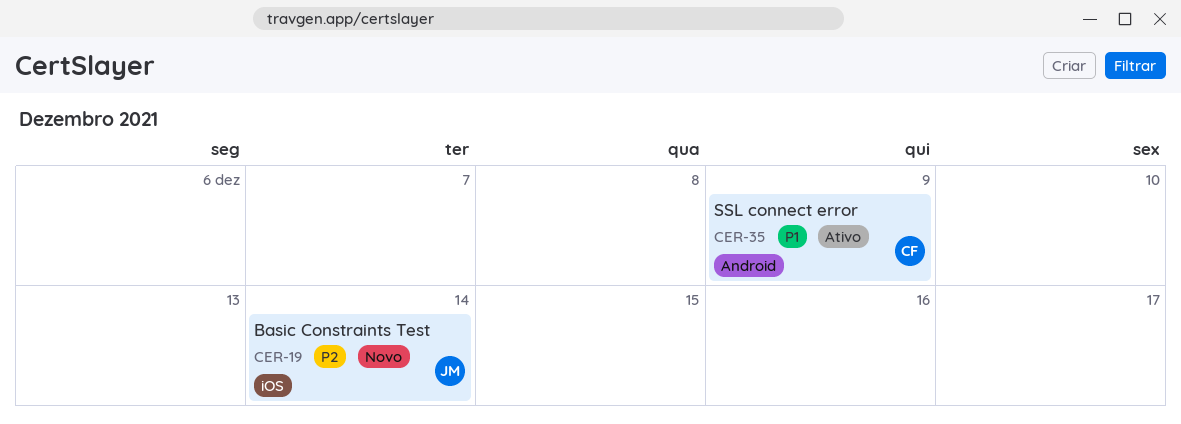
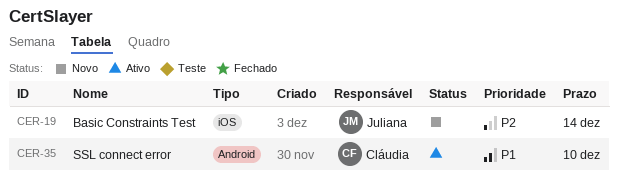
CER-35, due: Dec 9 -> Dec 10

